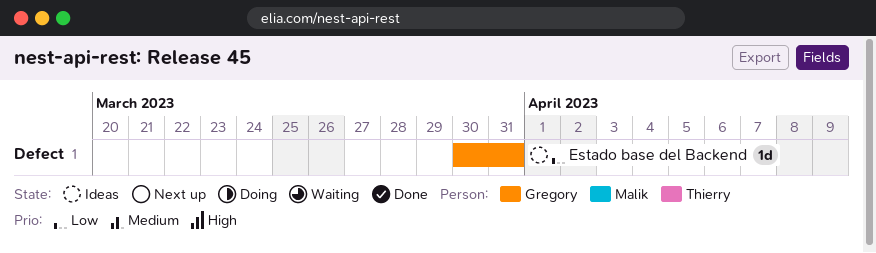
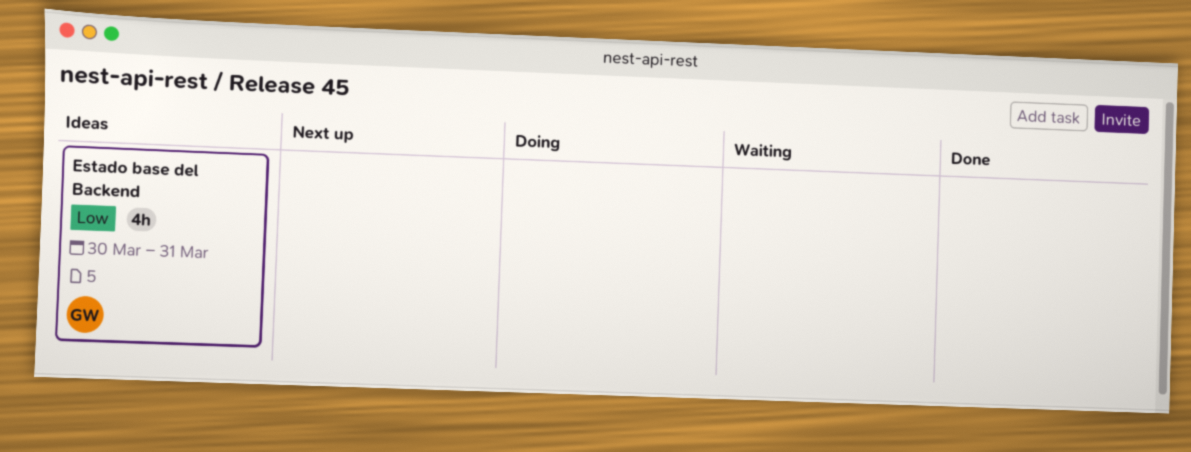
Estado base del Backend, estimate: 1d -> 4h

